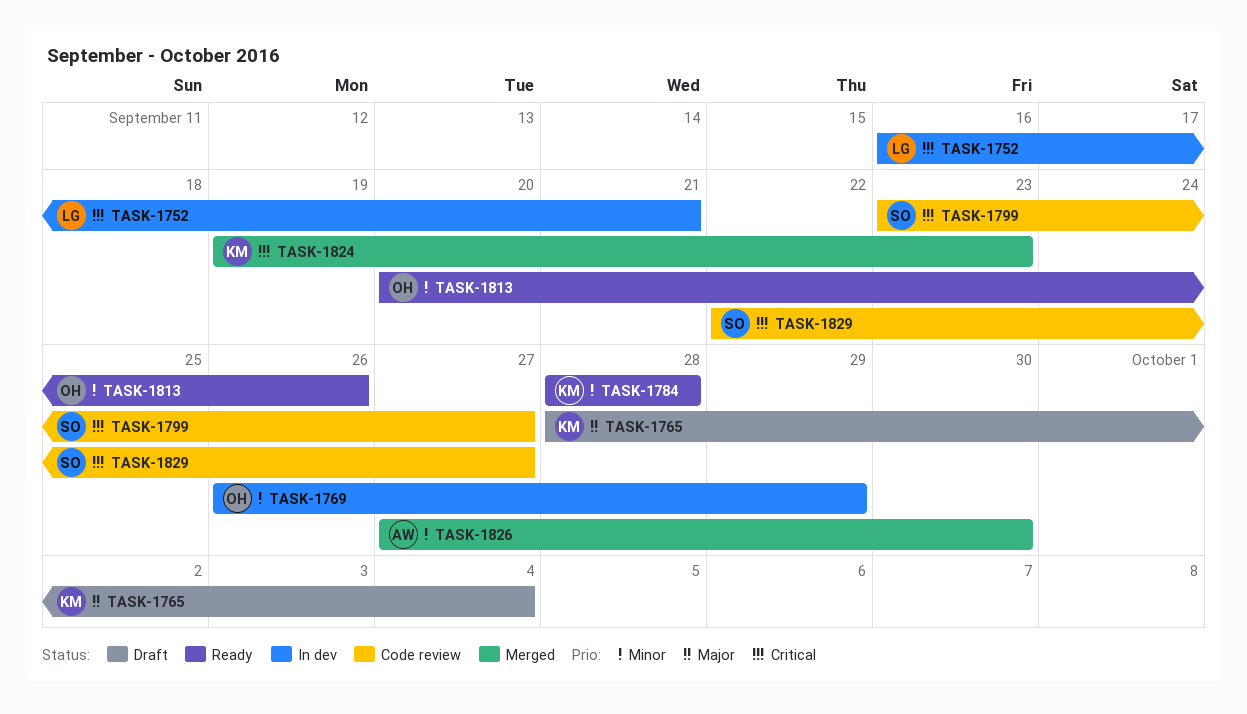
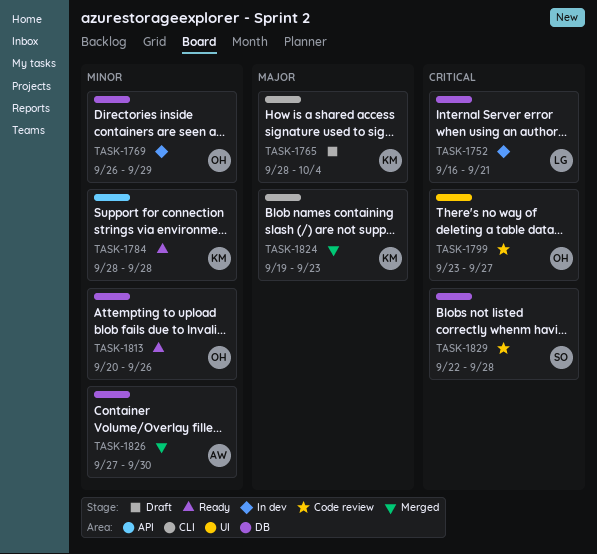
TASK-1799, owner: SO -> OH
TASK-1824, priority: Critical -> Major
TASK-1829, due: Sep 27 -> Sep 28

